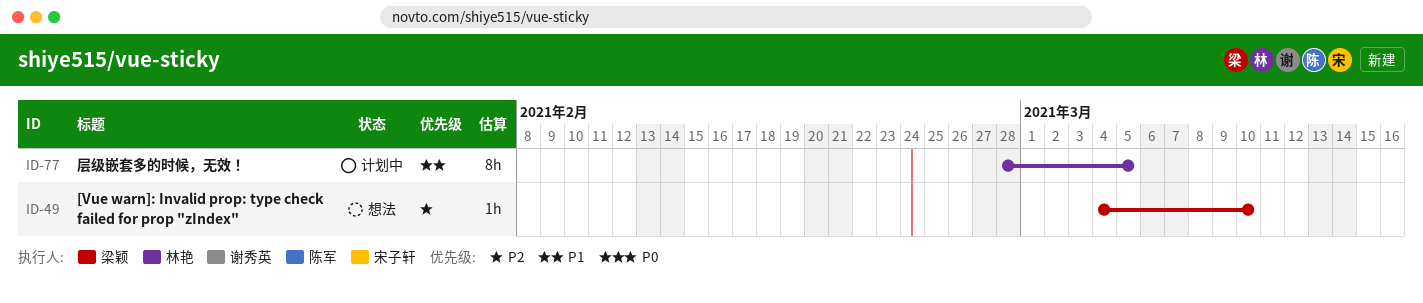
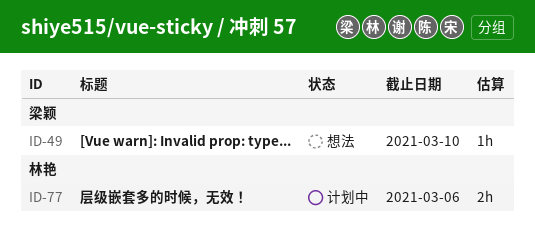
ID-77, estimate: 8h -> 2h
ID-77, due: Mar 5 -> Mar 6

